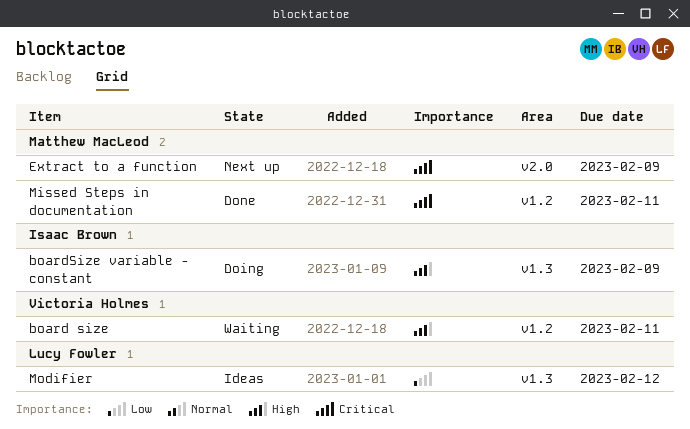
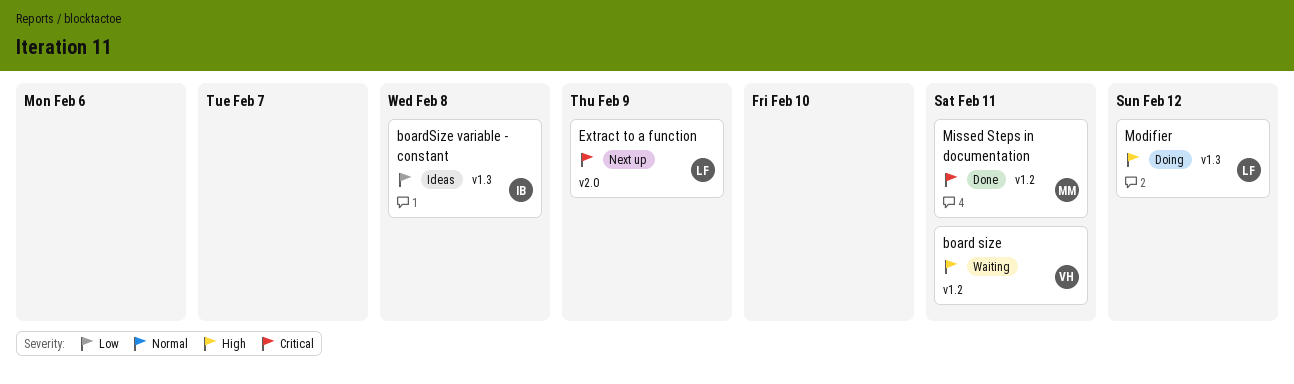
boardSize variable - constant, status: Doing -> Ideas
boardSize variable - constant, priority: High -> Low
boardSize variable - constant, due: Feb 9 -> Feb 8
Extract to a function, owner: Matthew MacLeod -> Lucy Fowler
Modifier, status: Ideas -> Doing
Modifier, priority: Low -> High

